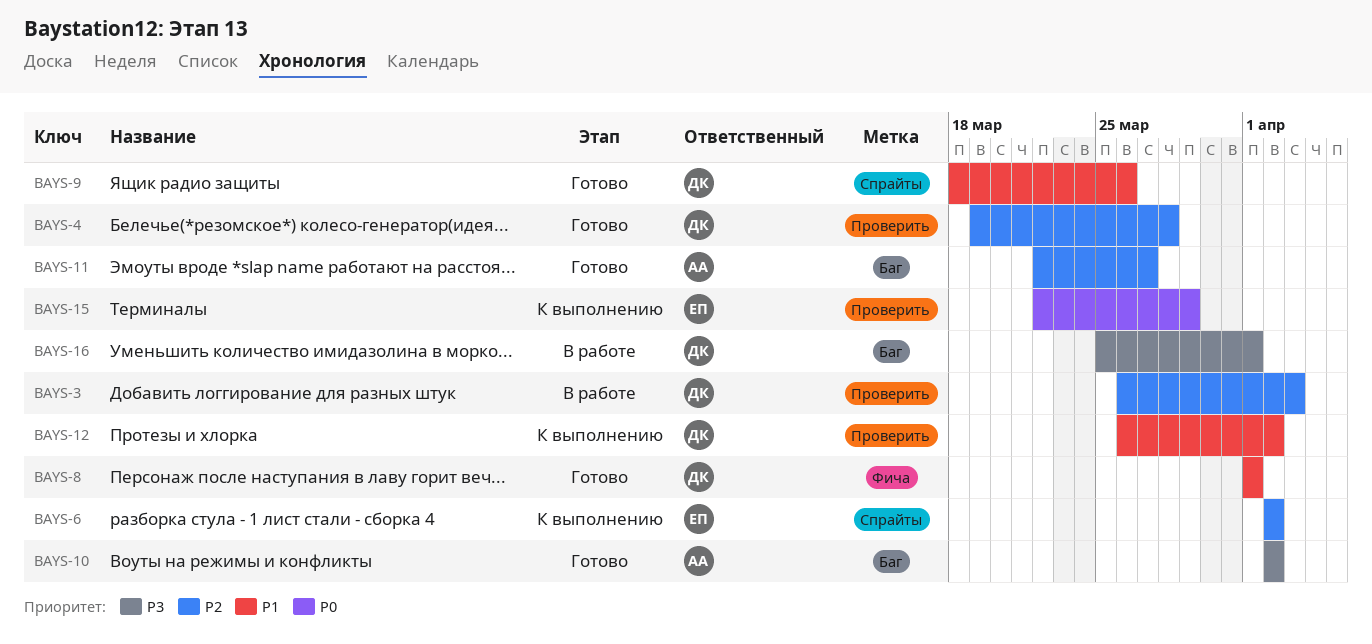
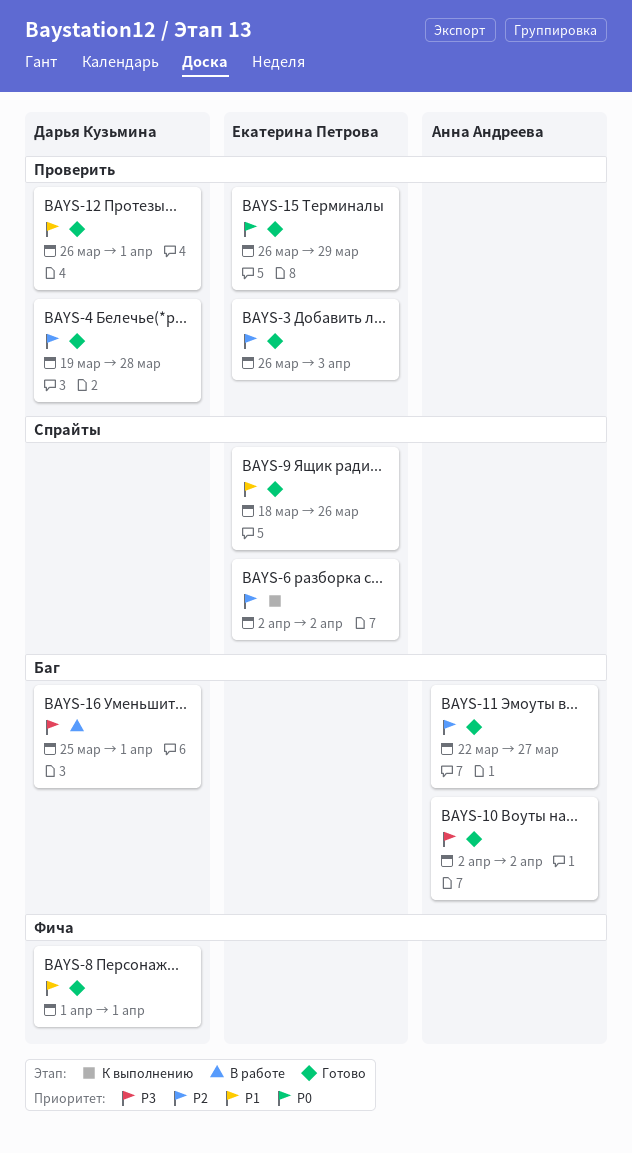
BAYS-3, status: В работе -> Готово
BAYS-3, owner: Дарья Кузьмина -> Екатерина Петрова
BAYS-9, owner: Дарья Кузьмина -> Екатерина Петрова
BAYS-12, status: К выполнению -> Готово
BAYS-12, due: Apr 2 -> Apr 1
BAYS-15, status: К выполнению -> Готово
BAYS-15, start: Mar 22 -> Mar 26

